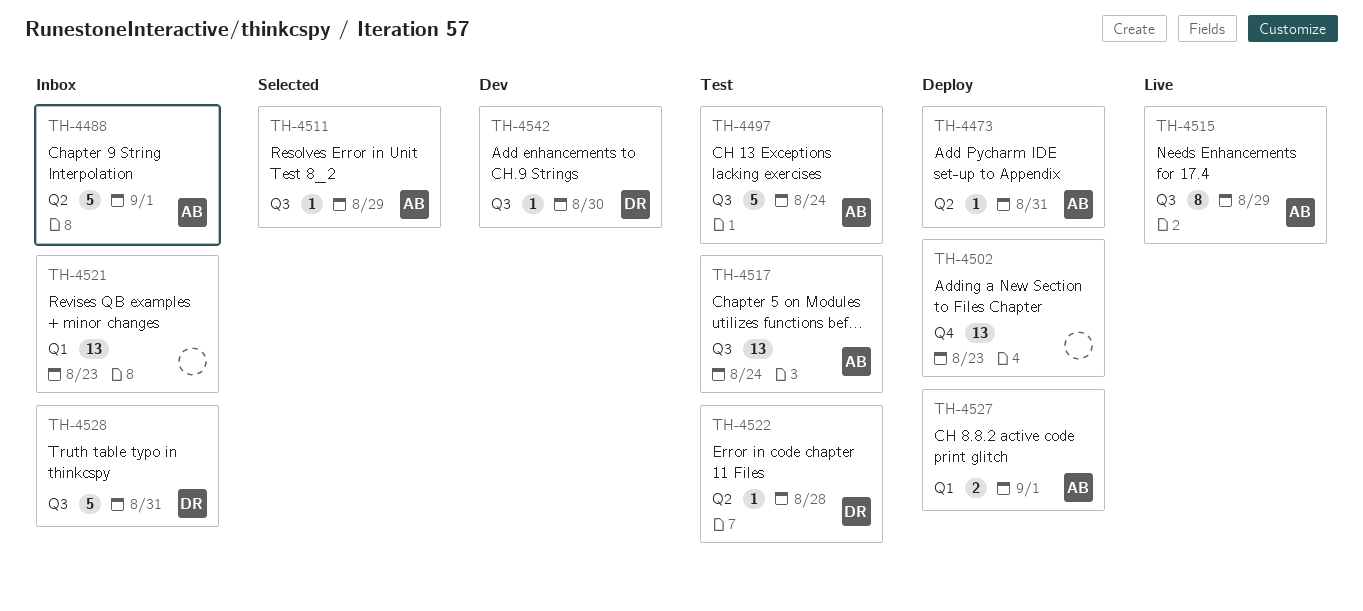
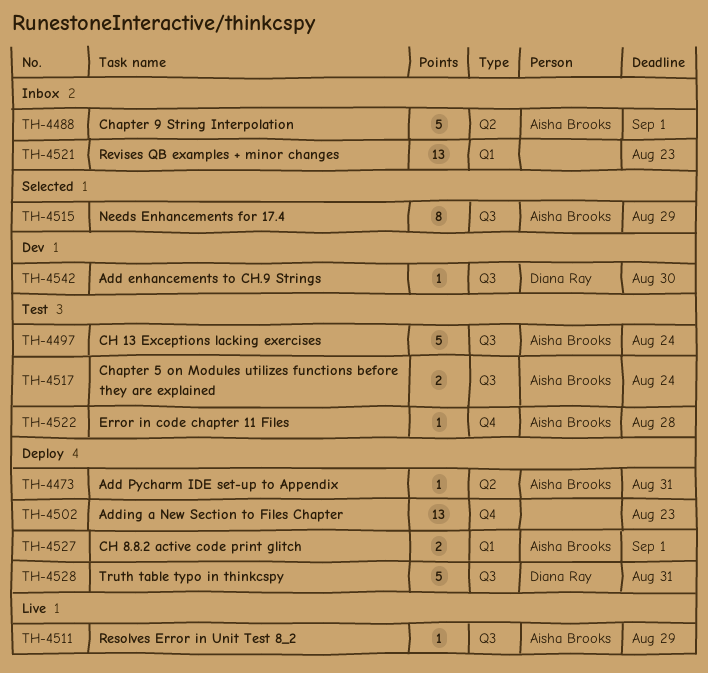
TH-4511, status: Selected -> Live
TH-4515, status: Live -> Selected
TH-4517, estimate: 13 -> 2
TH-4522, owner: Diana Ray -> Aisha Brooks
TH-4522, label: Q2 -> Q4
TH-4528, status: Inbox -> Deploy

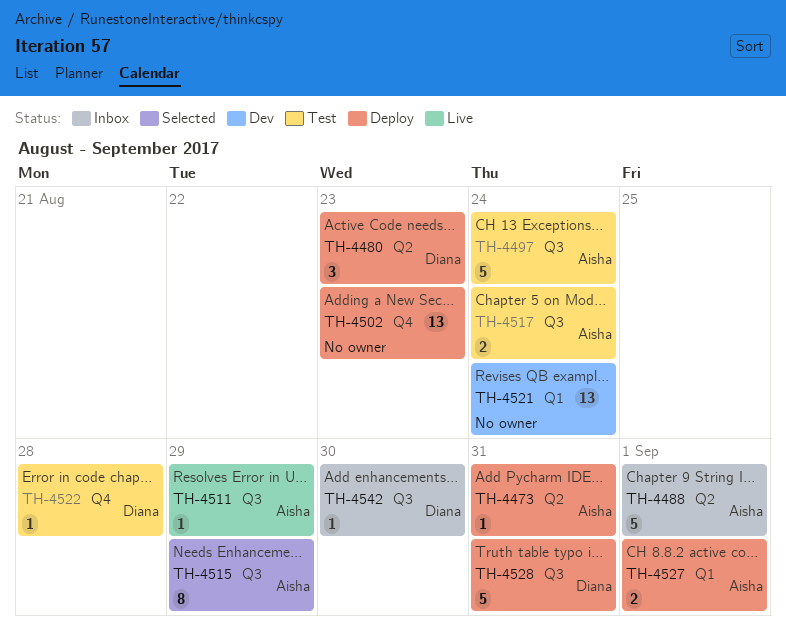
TH-4480: none -> present
TH-4521, status: Inbox -> Dev
TH-4521, due: Aug 23 -> Aug 24
TH-4522, owner: Aisha Brooks -> Diana Ray
TH-4542, status: Dev -> Inbox

